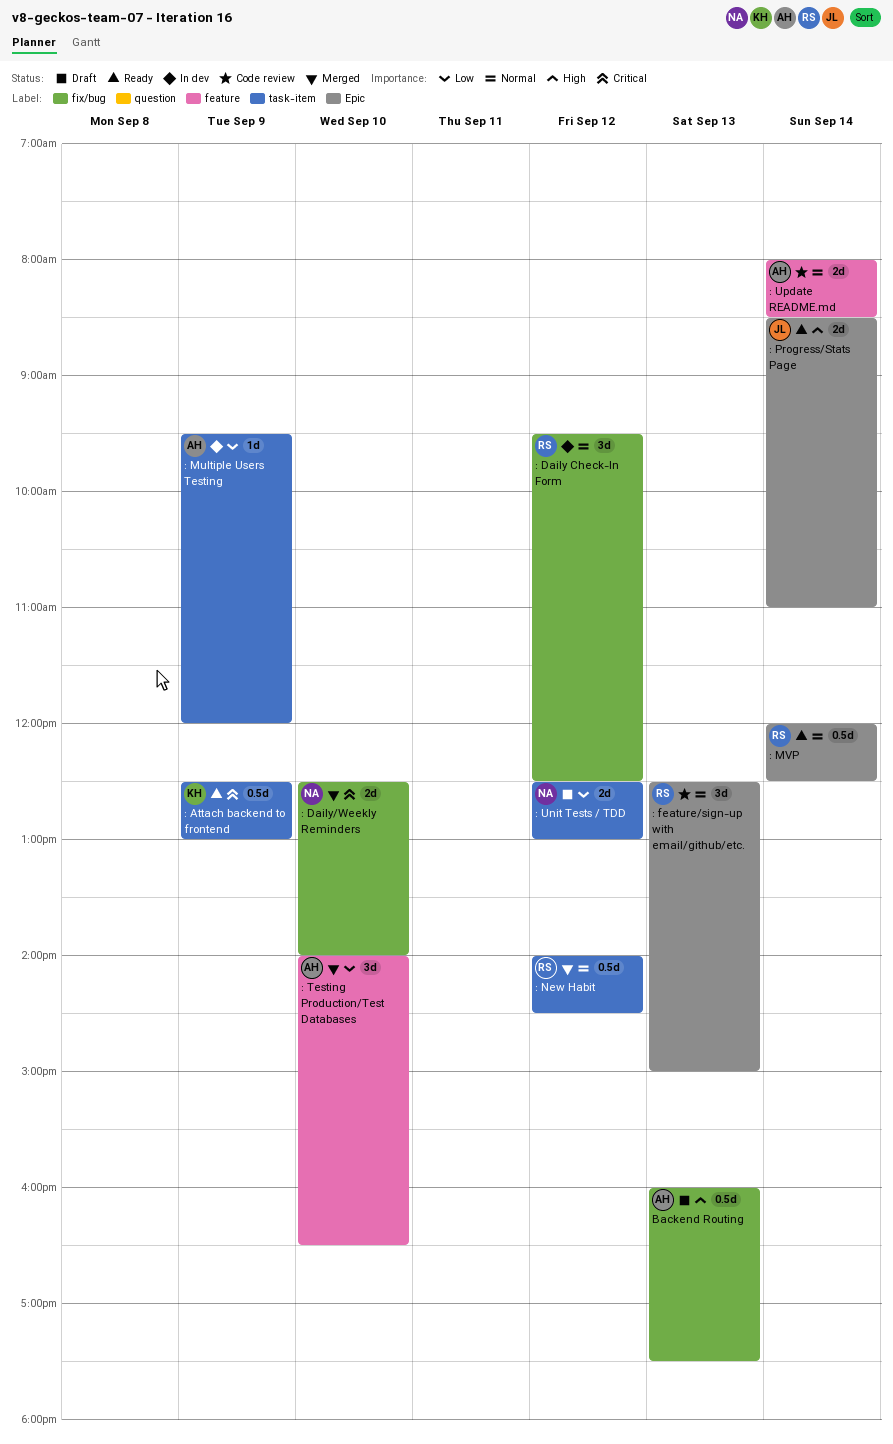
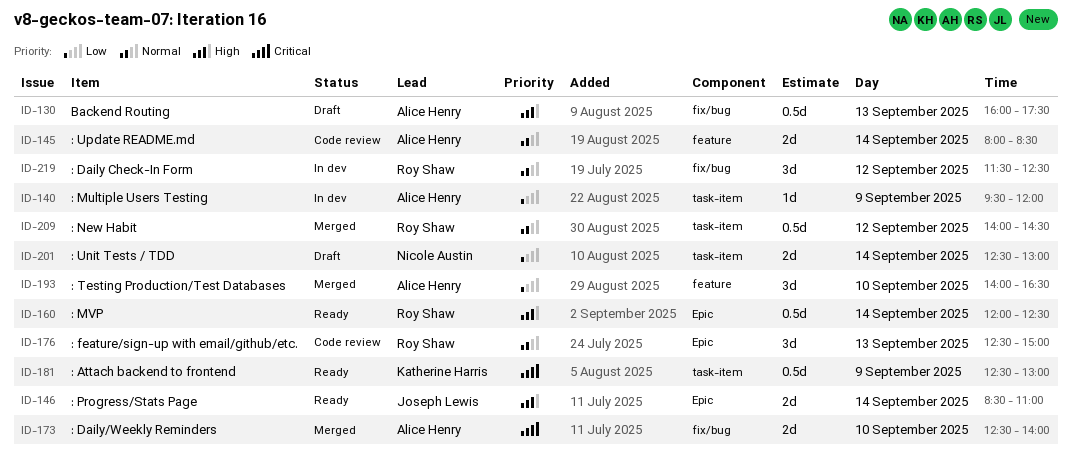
: Daily Check-In Form, begins: 09:30 -> 11:30
: Daily/Weekly Reminders, owner: Nicole Austin -> Alice Henry
: MVP, priority: Normal -> High
: Unit Tests / TDD, day: Sep 12 -> Sep 14

